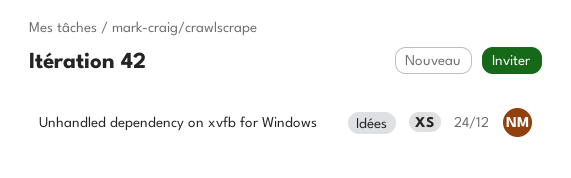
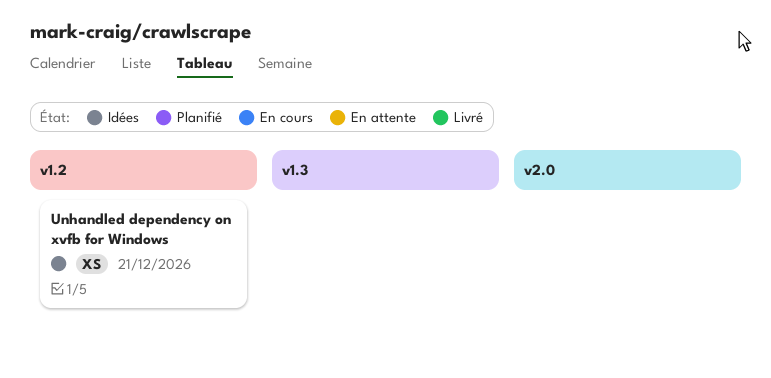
Unhandled dependency on xvfb for Windows, due: Dec 24 -> Dec 21

